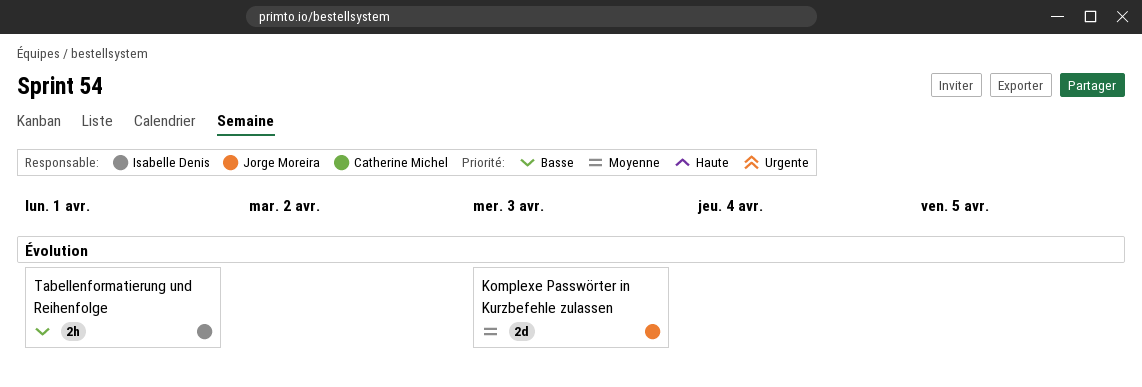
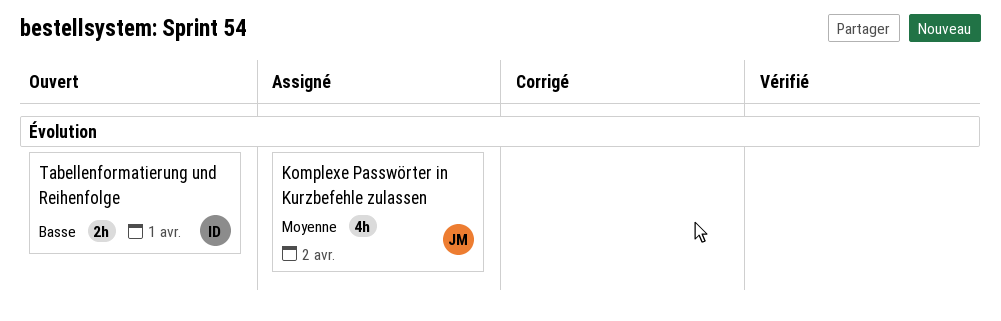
Komplexe Passwörter in Kurzbefehle zulassen, estimate: 2d -> 4h
Komplexe Passwörter in Kurzbefehle zulassen, due: Apr 3 -> Apr 2

